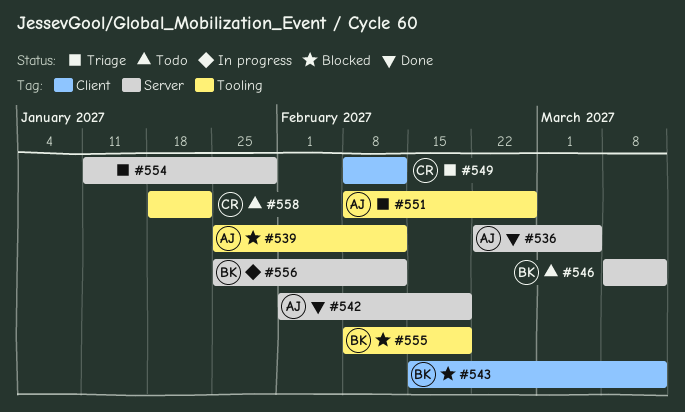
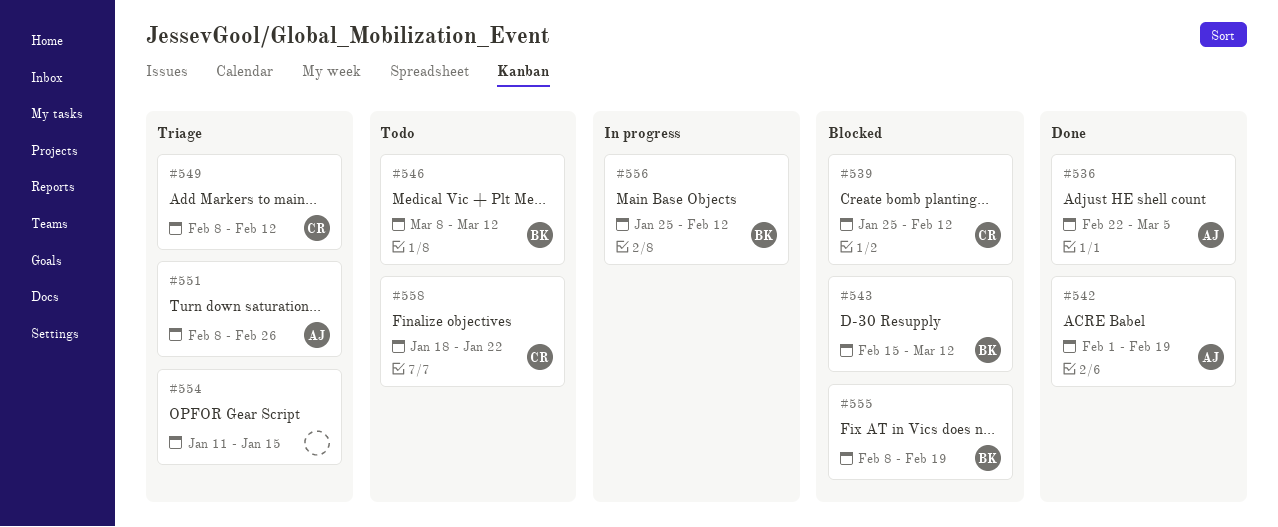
#539, owner: AJ -> CR
#554, due: Jan 29 -> Jan 15

